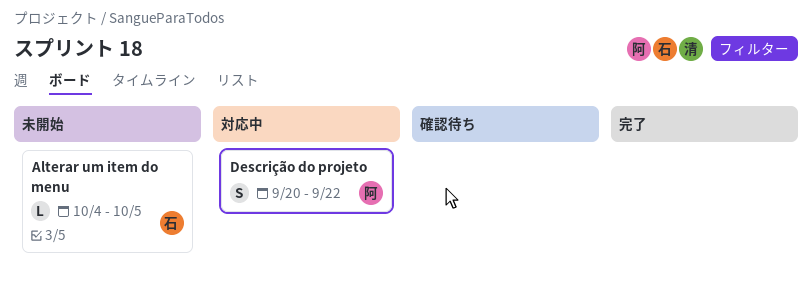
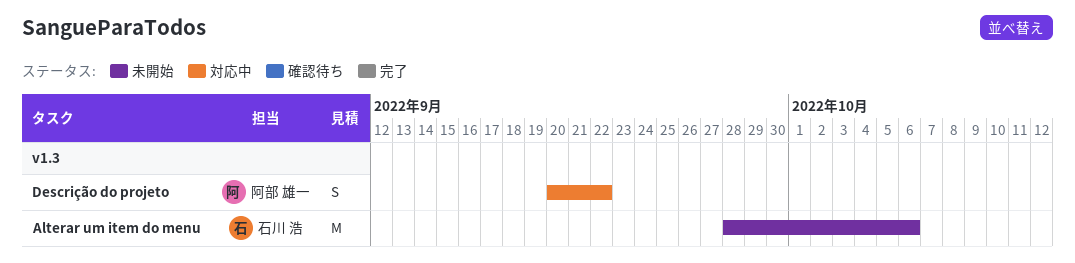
Alterar um item do menu, estimate: L -> M
Alterar um item do menu, start: Oct 4 -> Sep 28
Alterar um item do menu, due: Oct 5 -> Oct 6

